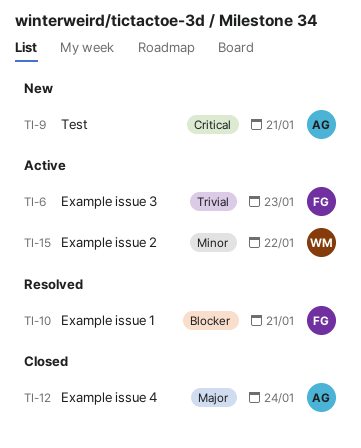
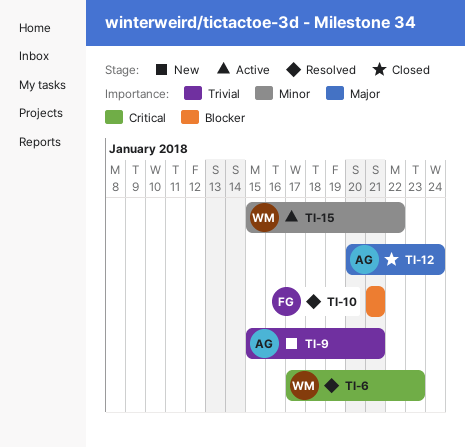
TI-6, status: Active -> Resolved
TI-6, owner: FG -> WM
TI-6, priority: Trivial -> Critical
TI-9, priority: Critical -> Trivial

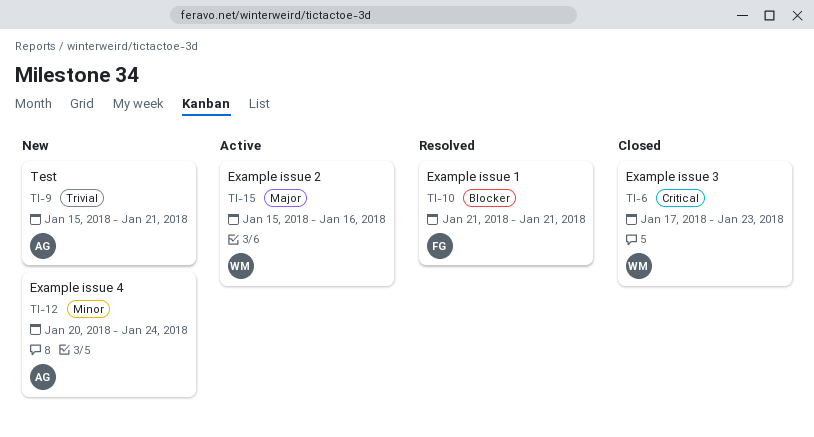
TI-6, status: Resolved -> Closed
TI-12, status: Closed -> New
TI-12, priority: Major -> Minor
TI-15, priority: Minor -> Major
TI-15, due: Jan 22 -> Jan 16

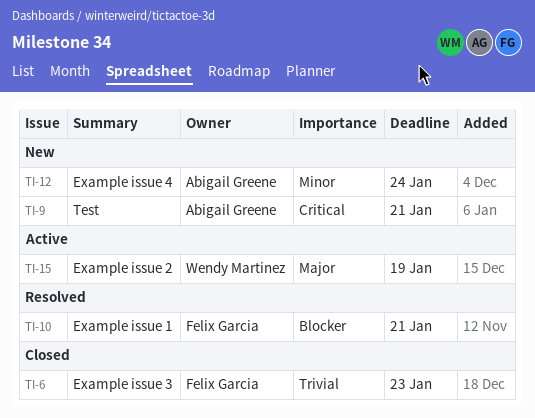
TI-6, owner: Wendy Martinez -> Felix Garcia
TI-6, priority: Critical -> Trivial
TI-9, priority: Trivial -> Critical
TI-15, due: Jan 16 -> Jan 19

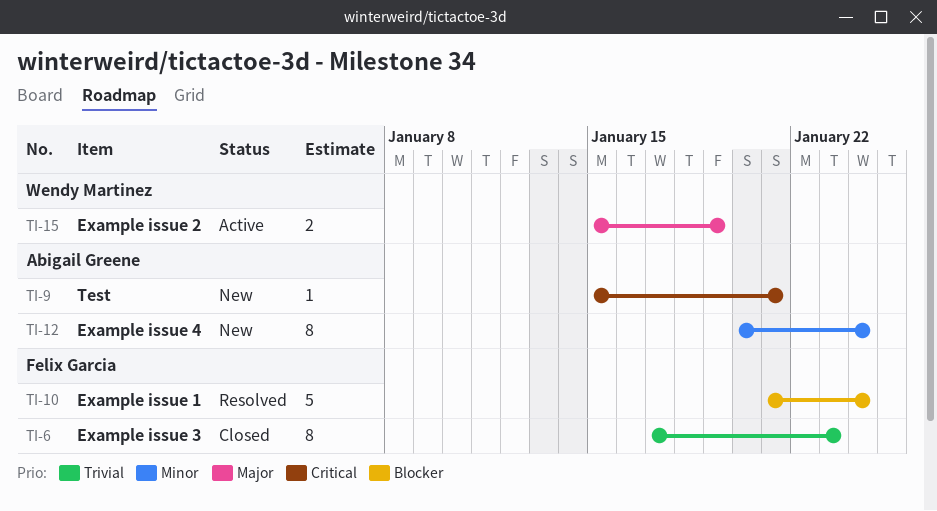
TI-10, due: Jan 21 -> Jan 24

